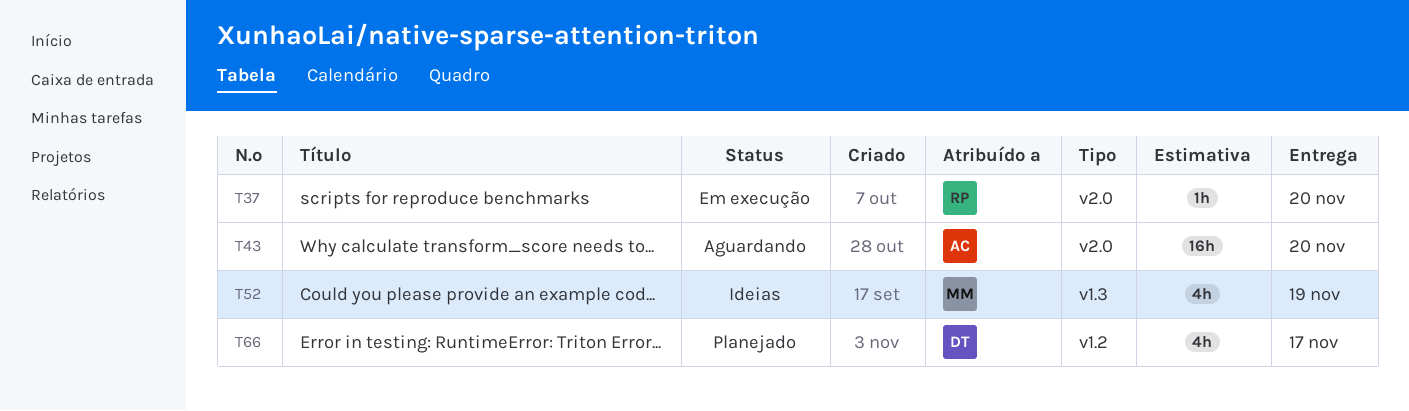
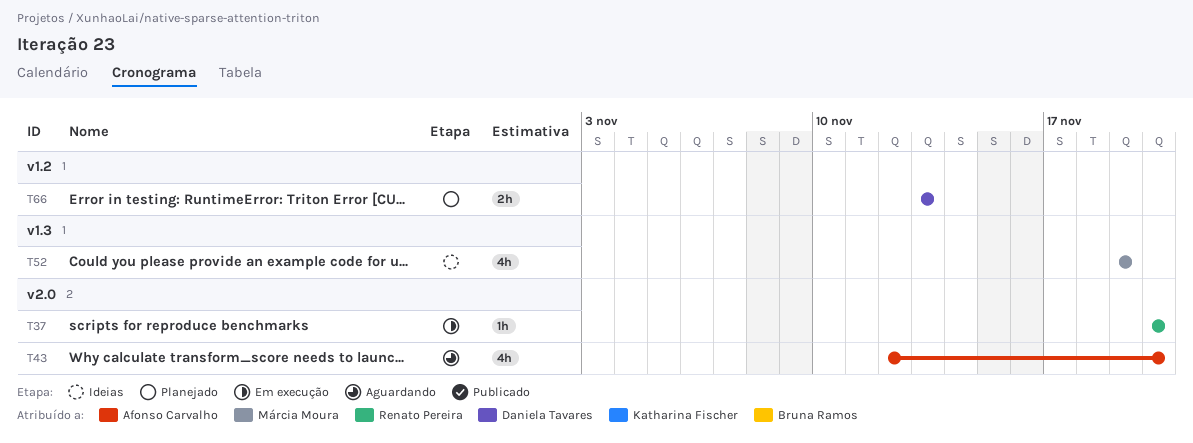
T43, estimate: 16h -> 4h
T66, estimate: 4h -> 2h
T66, due: Nov 17 -> Nov 13

